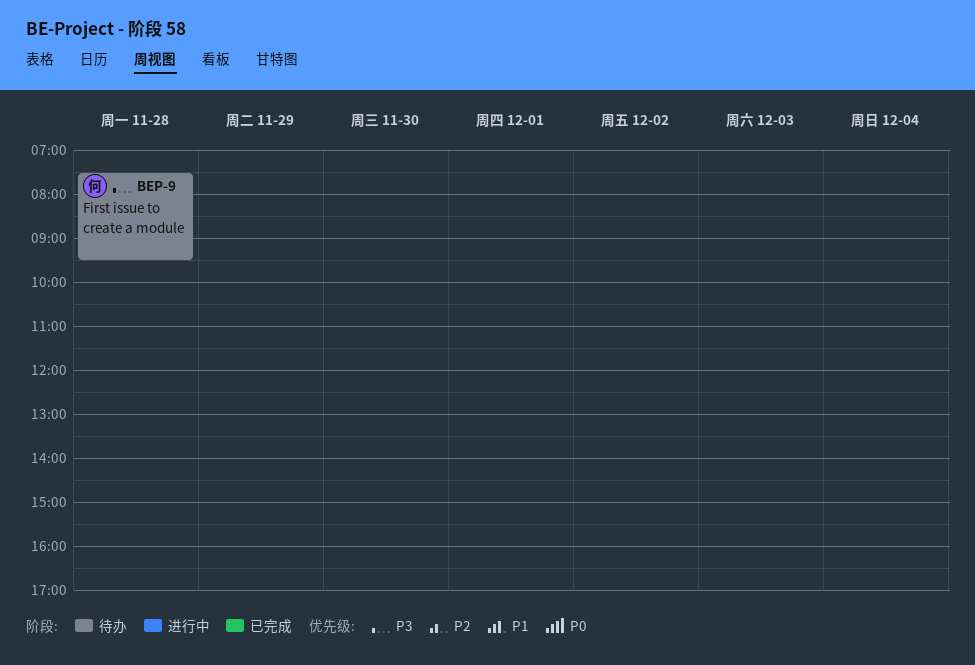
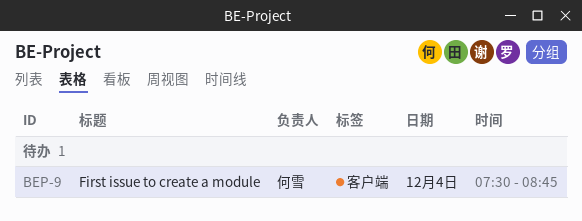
BEP-9, day: Nov 28 -> Dec 4
BEP-9, ends: 09:30 -> 08:45

